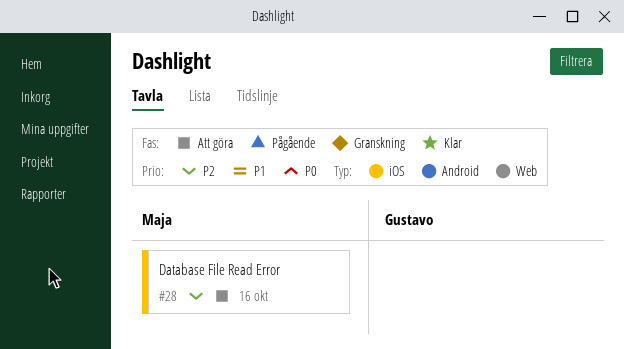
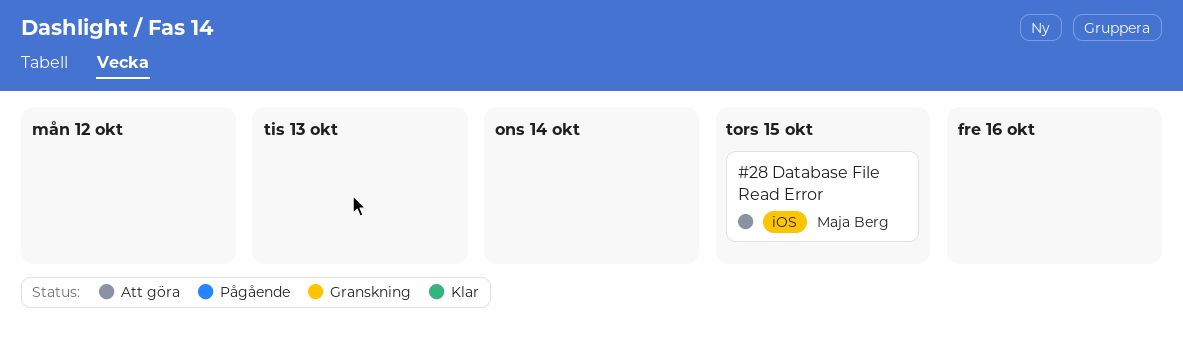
#28, due: Oct 16 -> Oct 15

